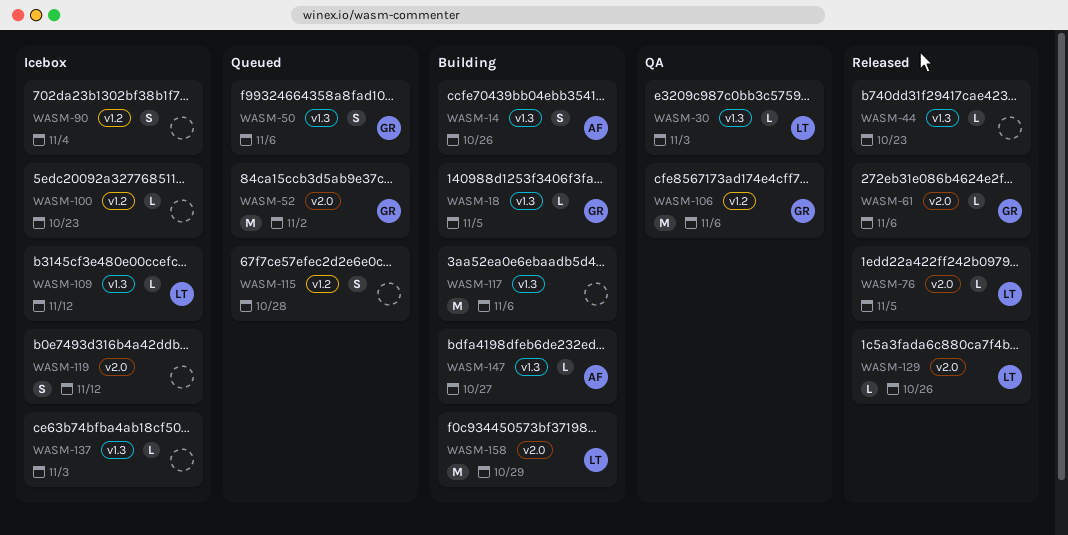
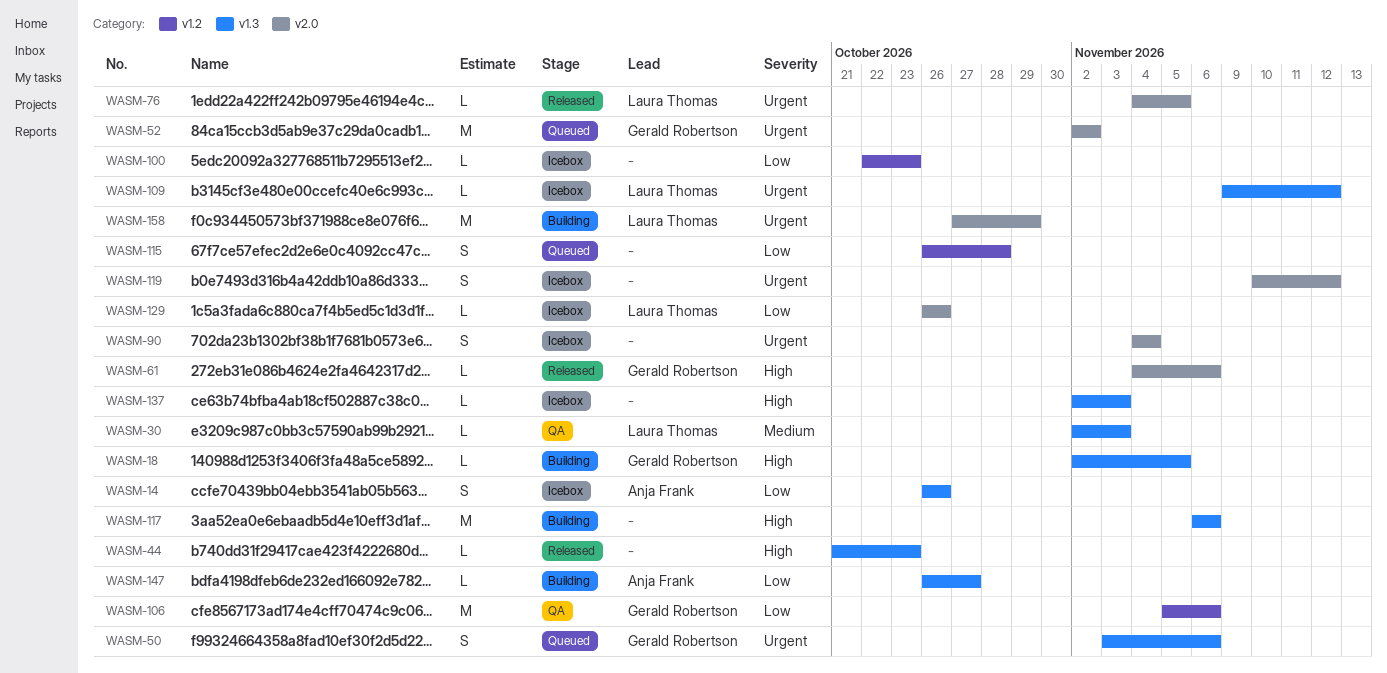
WASM-14, status: Building -> Icebox
WASM-90, label: v1.2 -> v2.0
WASM-129, status: Released -> Icebox

